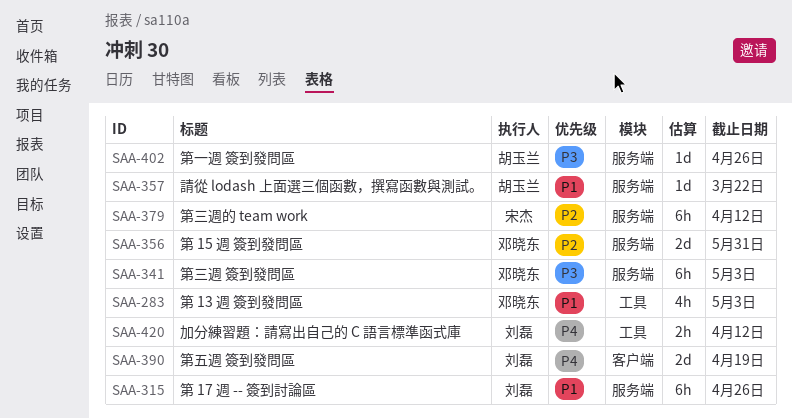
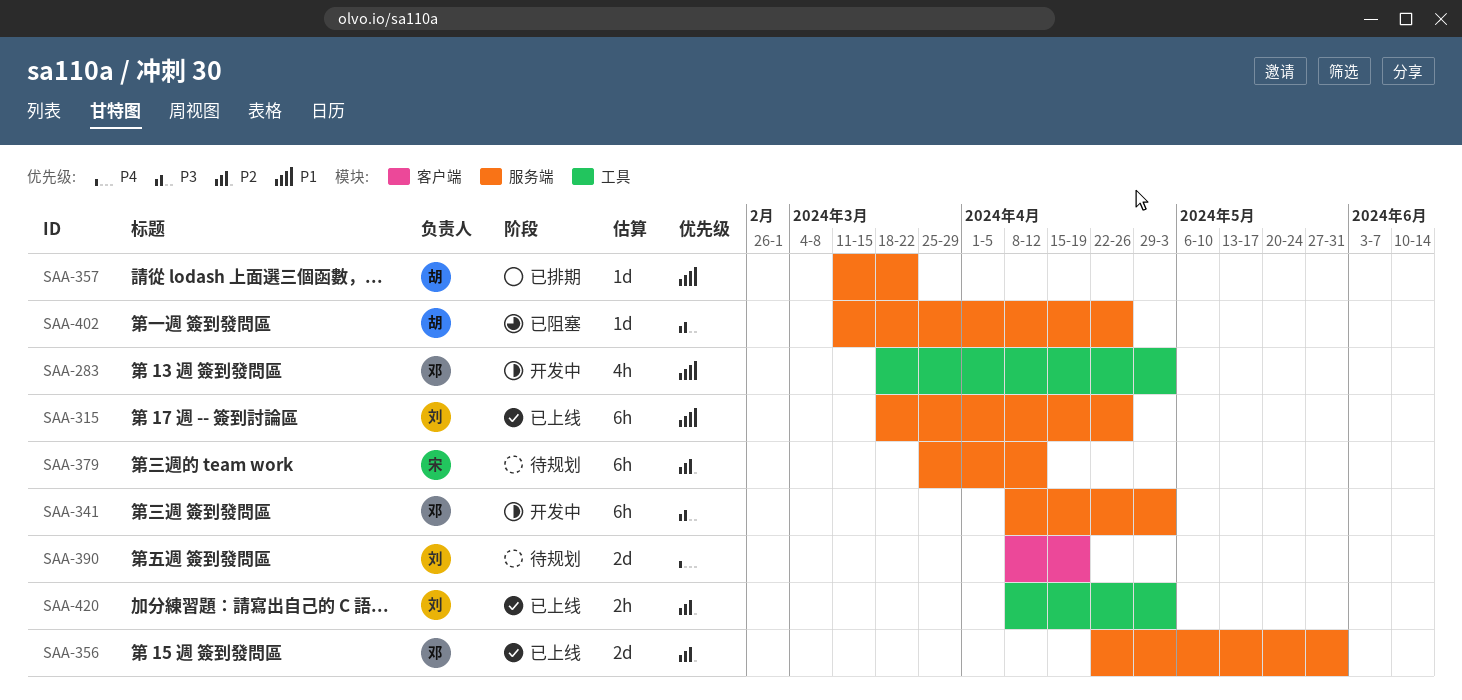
SAA-420, priority: P4 -> P2
SAA-420, due: Apr 12 -> May 3

